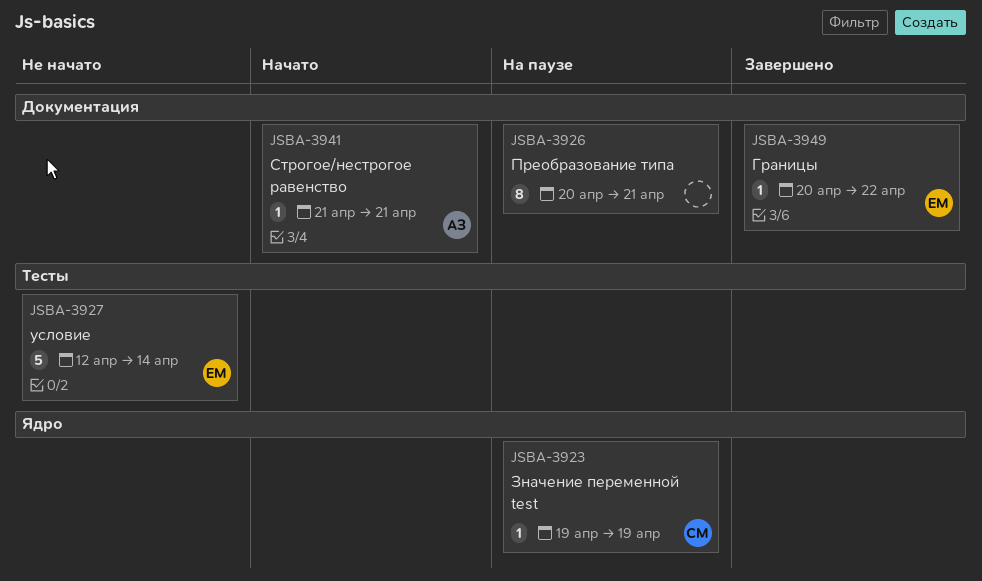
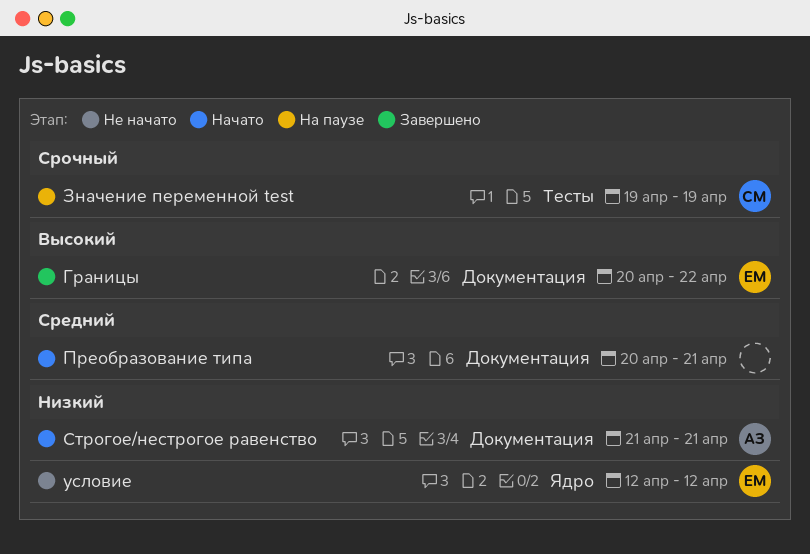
Значение переменной test, label: Ядро -> Тесты
Преобразование типа, status: На паузе -> Начато
условие, label: Тесты -> Ядро
условие, due: Apr 14 -> Apr 12

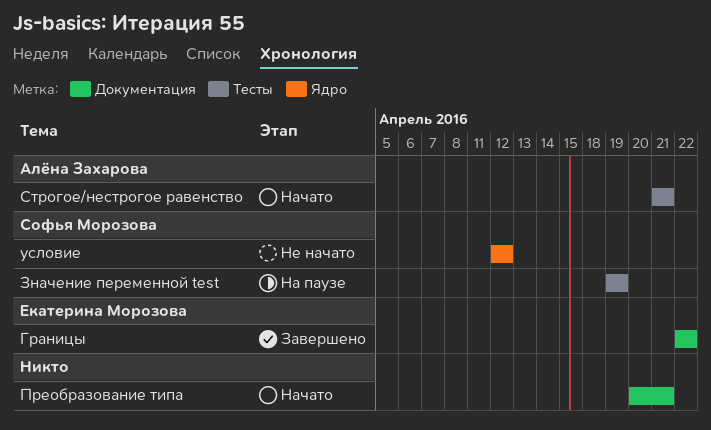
Границы, start: Apr 20 -> Apr 22
Строгое/нестрогое равенство, label: Документация -> Тесты
условие, owner: Екатерина Морозова -> Софья Морозова

